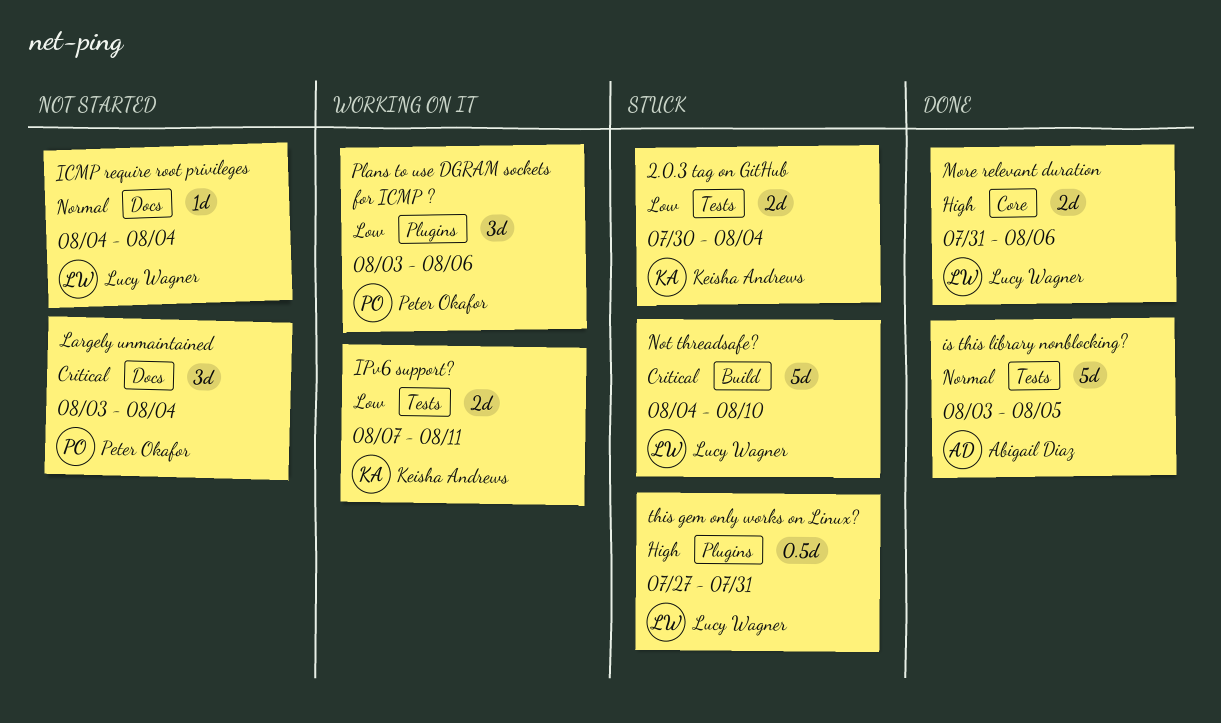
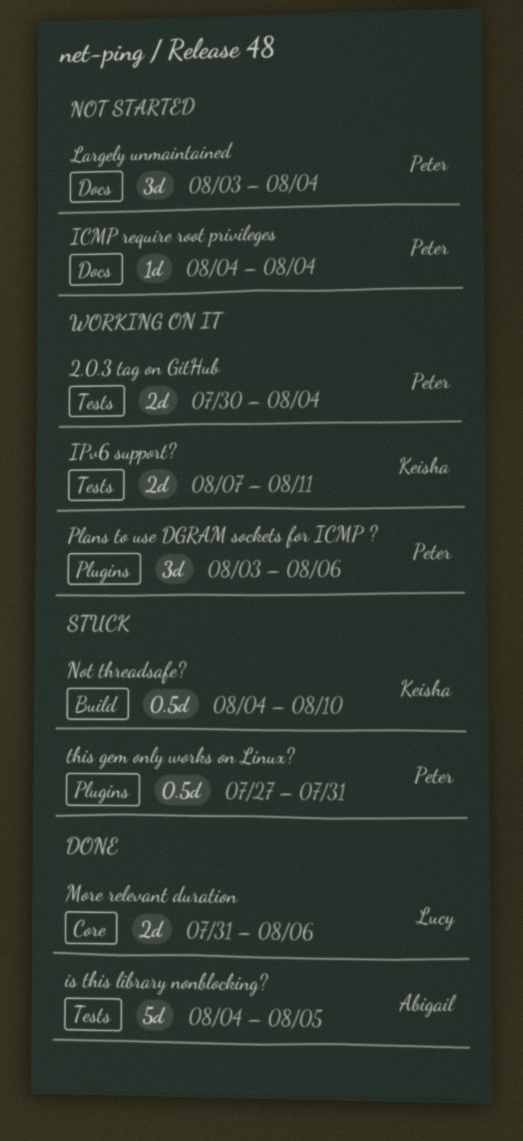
2.0.3 tag on GitHub, status: Stuck -> Working on it
2.0.3 tag on GitHub, owner: Keisha Andrews -> Peter Okafor
ICMP require root privileges, owner: Lucy Wagner -> Peter Okafor
is this library nonblocking?, start: Aug 3 -> Aug 4
Not threadsafe?, owner: Lucy Wagner -> Keisha Andrews
Not threadsafe?, estimate: 5d -> 0.5d
this gem only works on Linux?, owner: Lucy Wagner -> Peter Okafor

